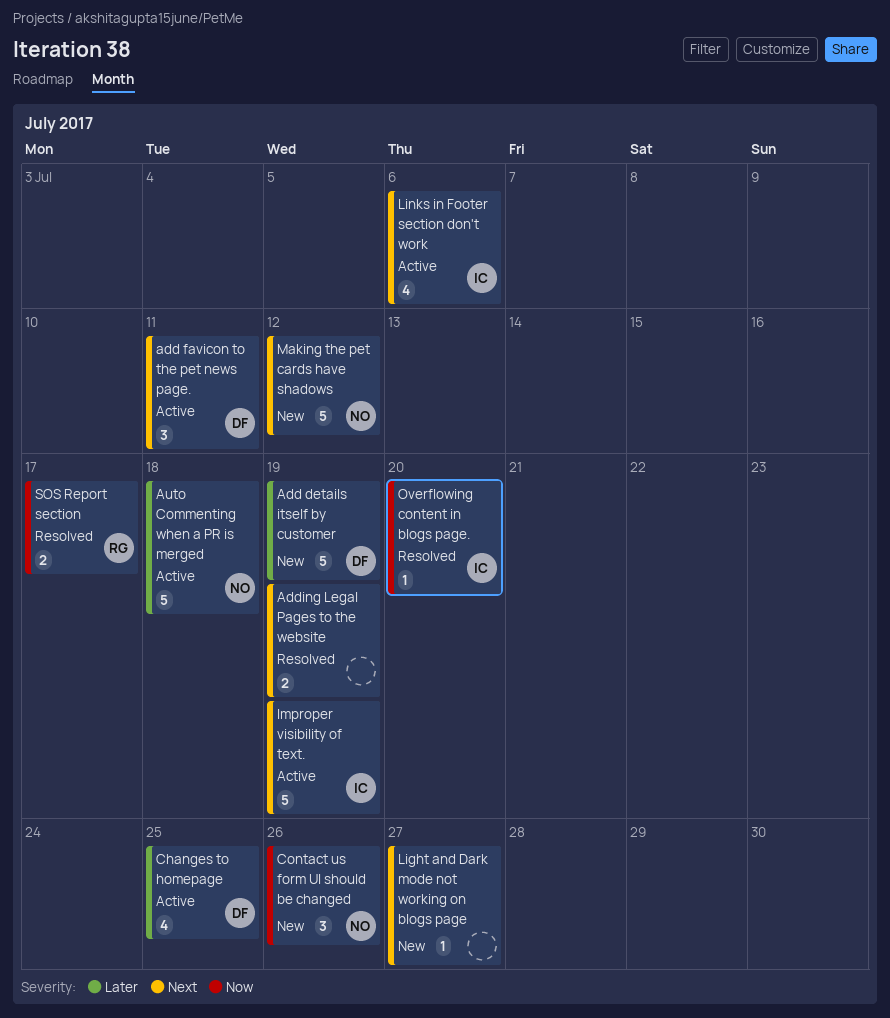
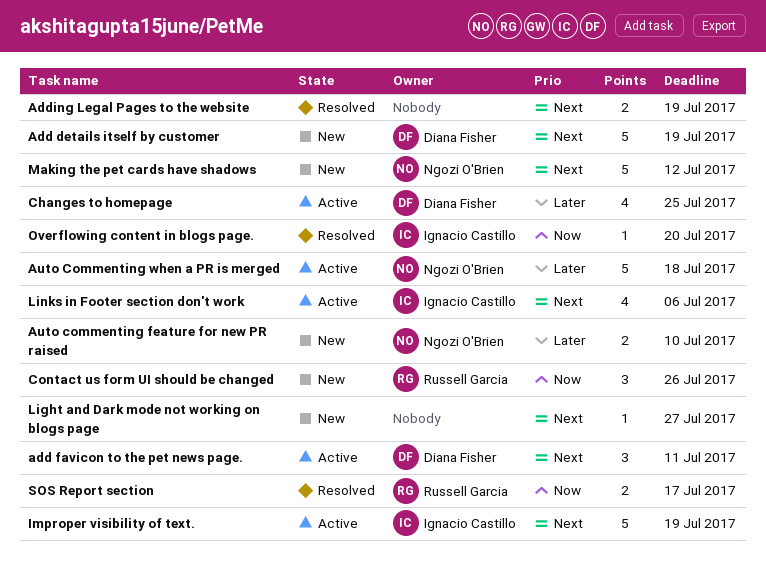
Add details itself by customer, priority: Later -> Next
Auto commenting feature for new PR raised: none -> present
Contact us form UI should be changed, owner: Ngozi O'Brien -> Russell Garcia

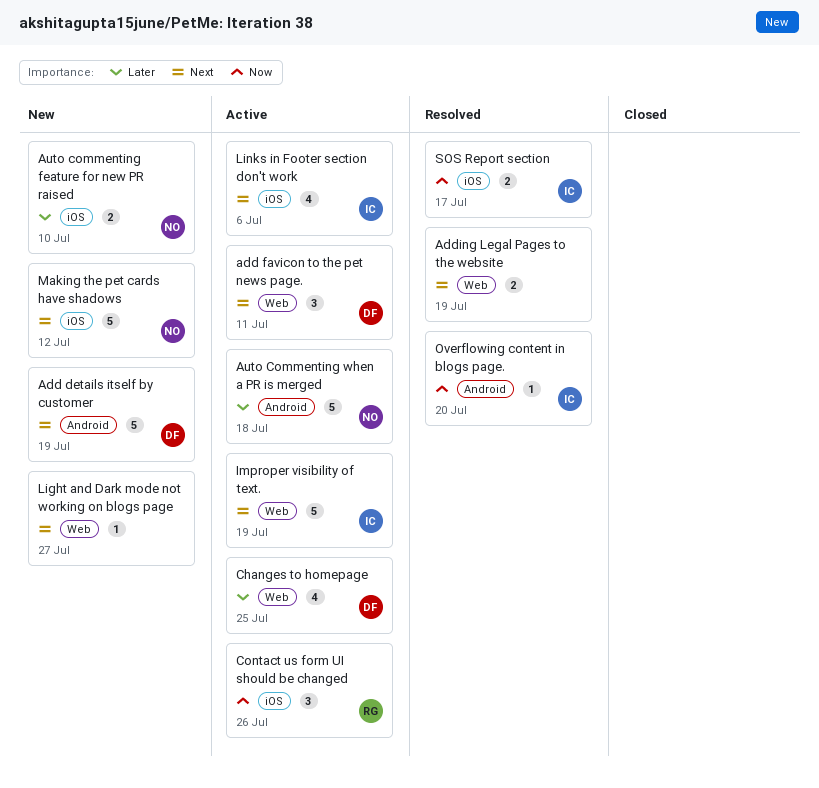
Contact us form UI should be changed, status: New -> Active
SOS Report section, owner: Russell Garcia -> Ignacio Castillo

